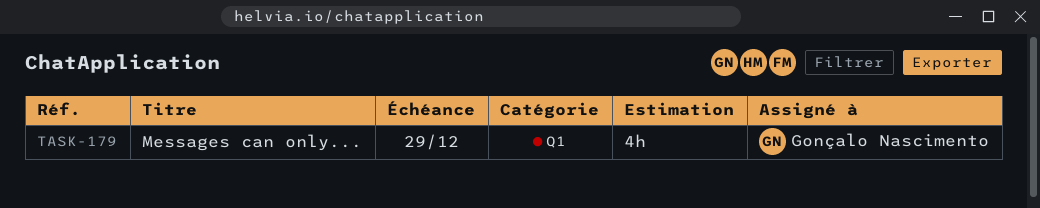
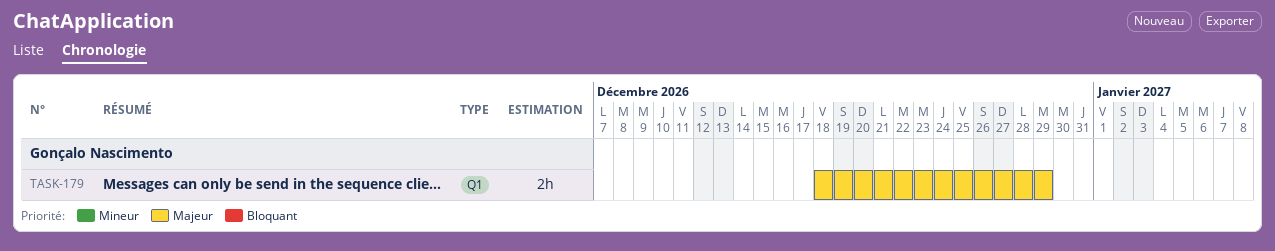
TASK-179, estimate: 4h -> 2h

